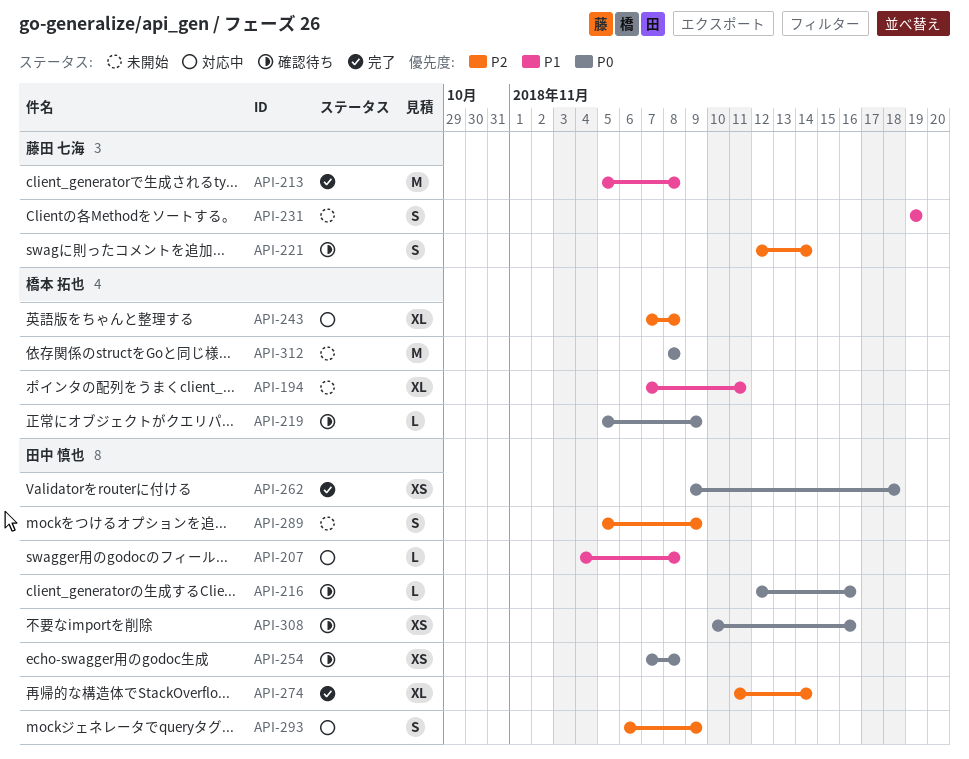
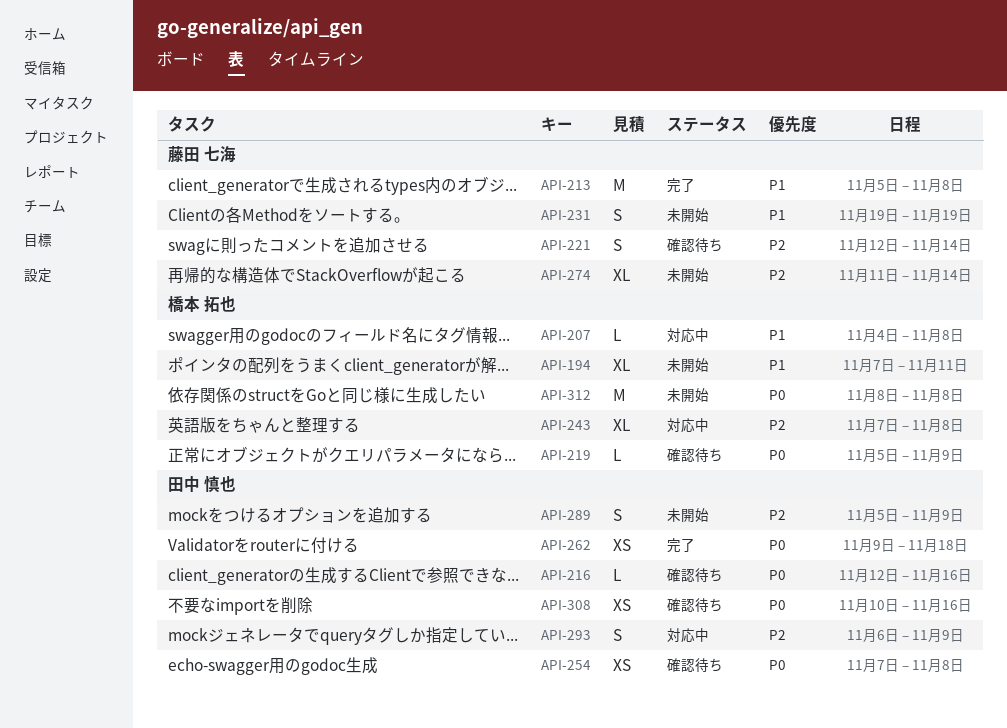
API-207, owner: 田中 慎也 -> 橋本 拓也
API-274, status: 完了 -> 未開始
API-274, owner: 田中 慎也 -> 藤田 七海

